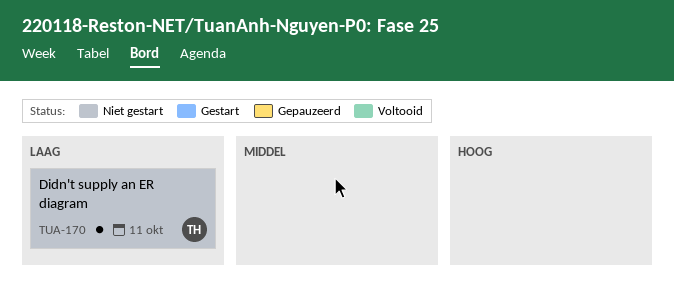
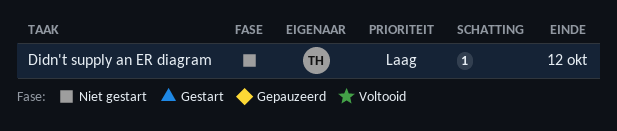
Didn't supply an ER diagram, due: Oct 11 -> Oct 12

